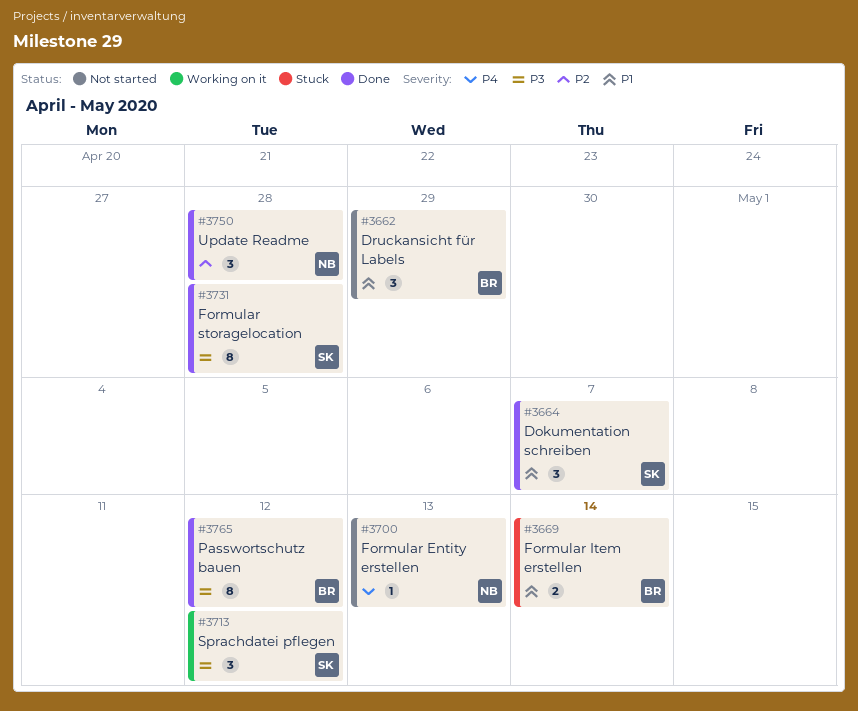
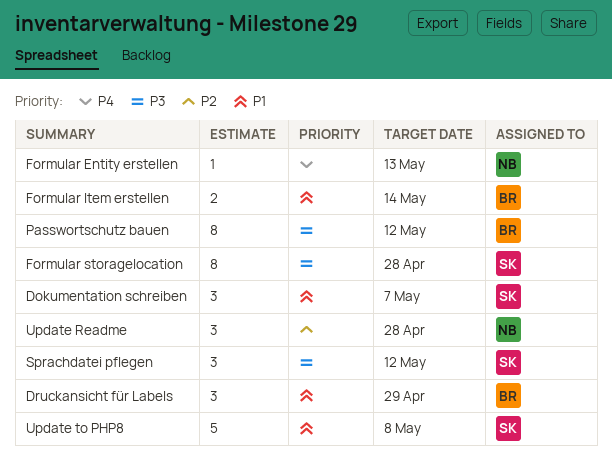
Update to PHP8: none -> present

